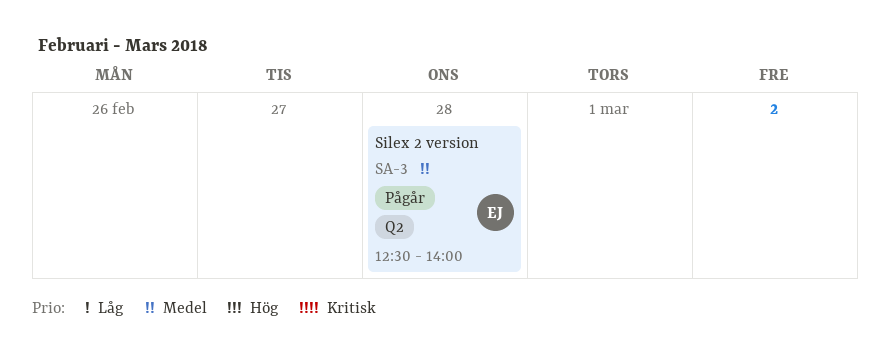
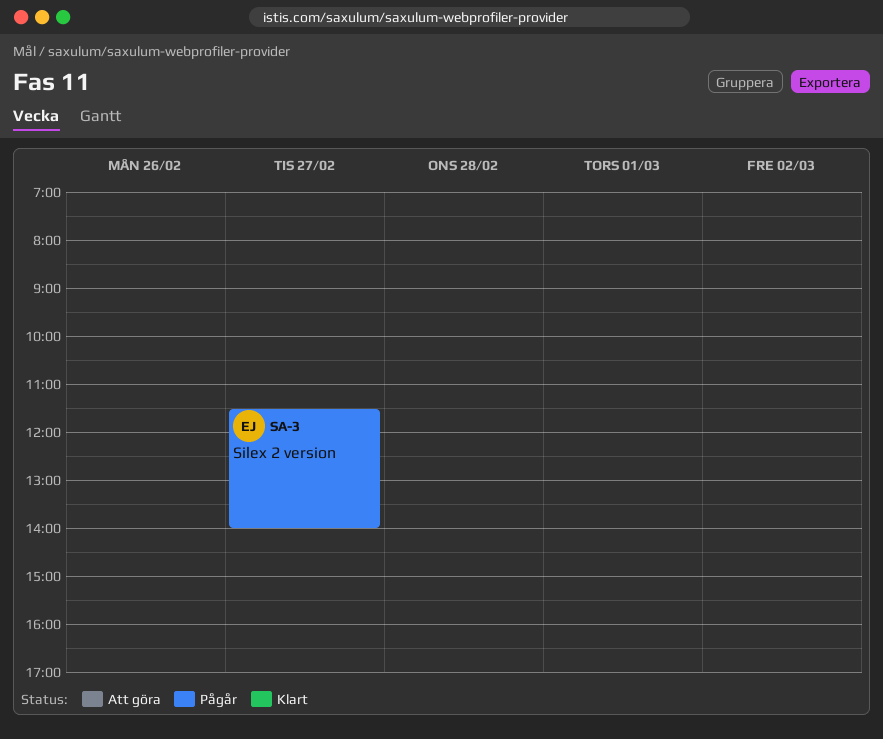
SA-3, day: Feb 28 -> Feb 27
SA-3, begins: 12:30 -> 11:30

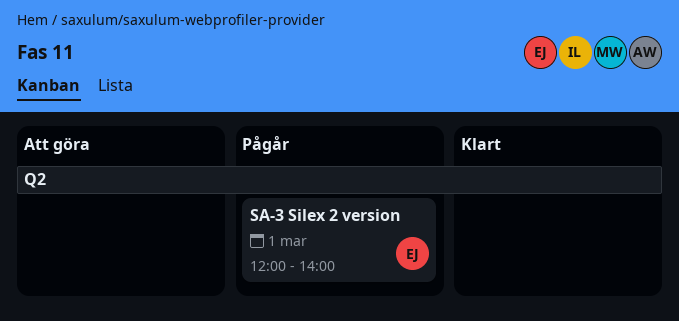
SA-3, day: Feb 27 -> Mar 1
SA-3, begins: 11:30 -> 12:00

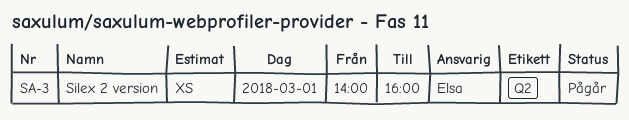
SA-3, begins: 12:00 -> 14:00
SA-3, ends: 14:00 -> 16:00

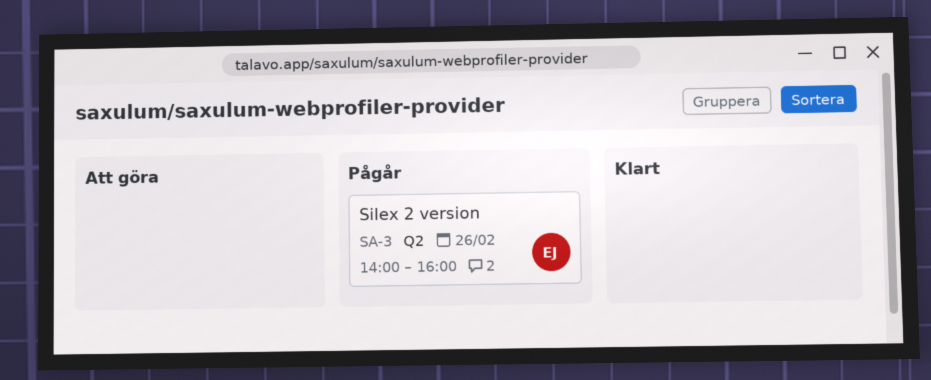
SA-3, day: Mar 1 -> Feb 26

